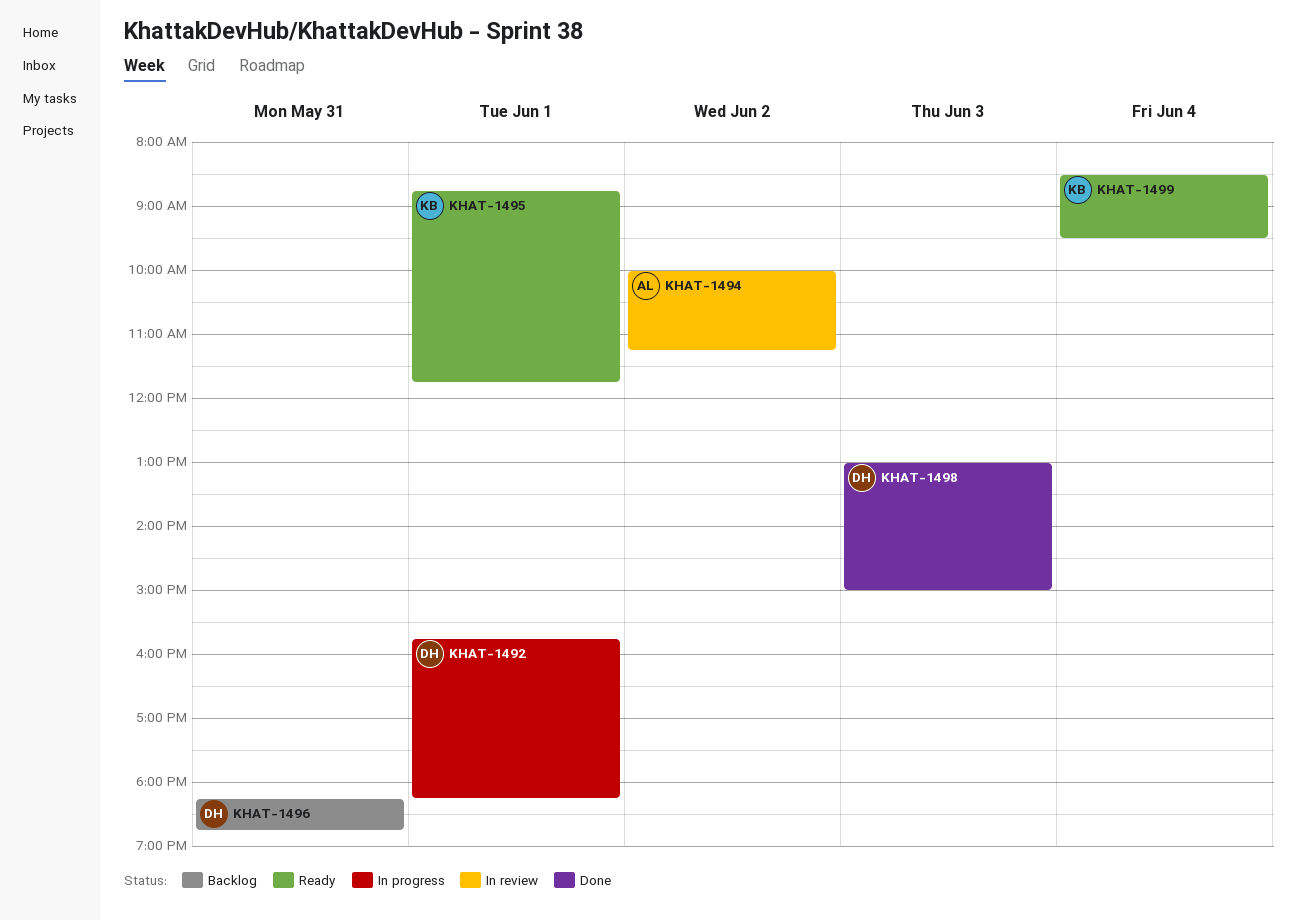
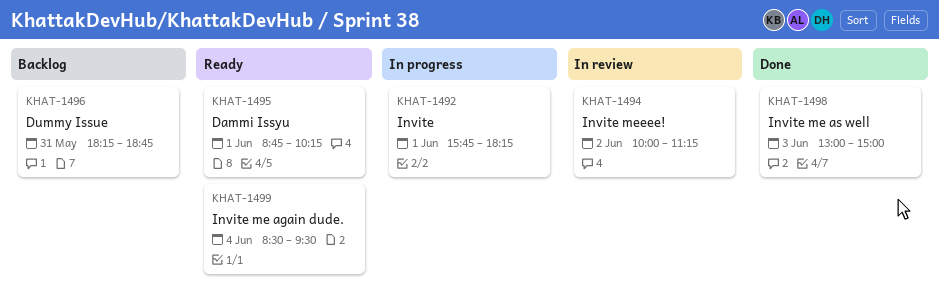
KHAT-1495, ends: 11:45 -> 10:15

